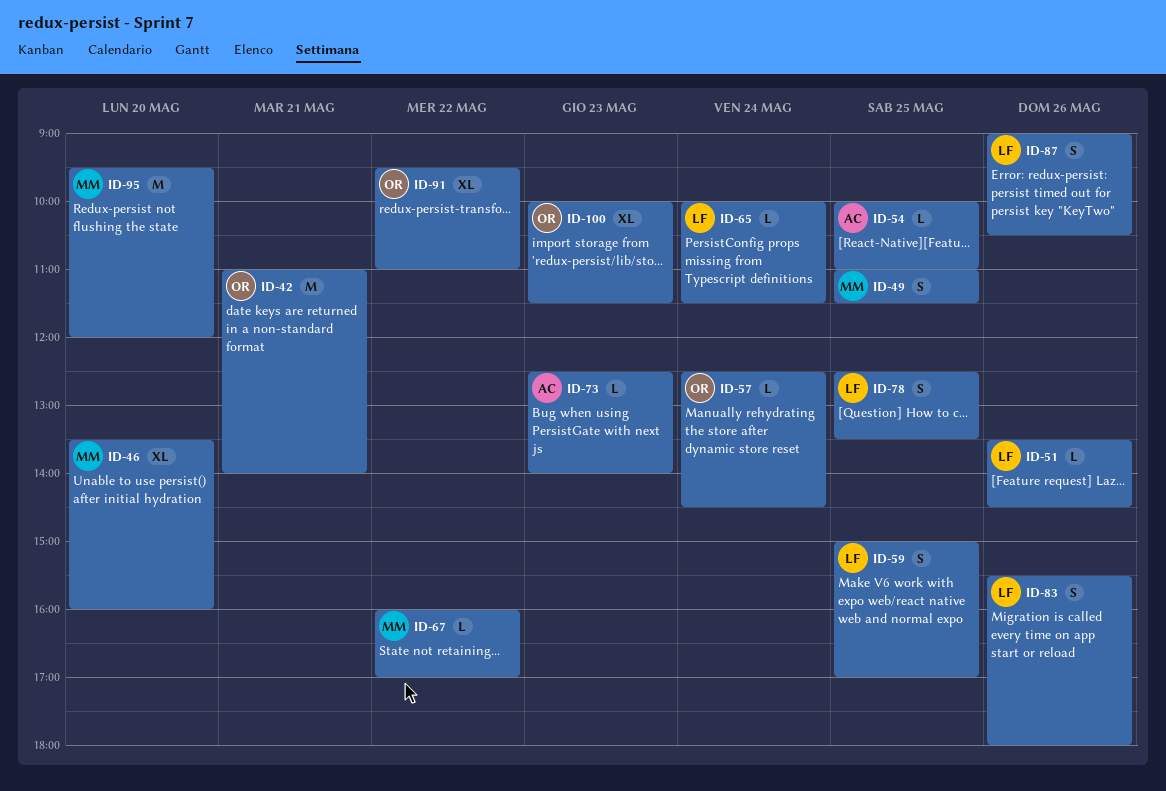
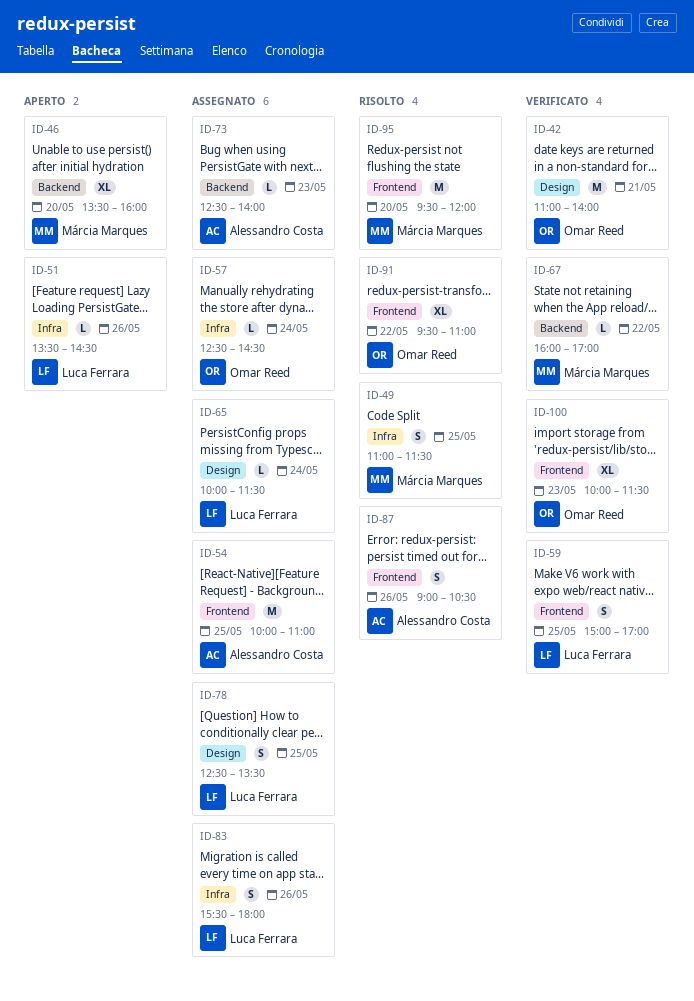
ID-54, estimate: L -> M
ID-87, owner: Luca Ferrara -> Alessandro Costa

